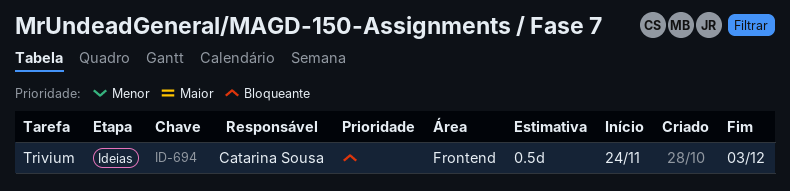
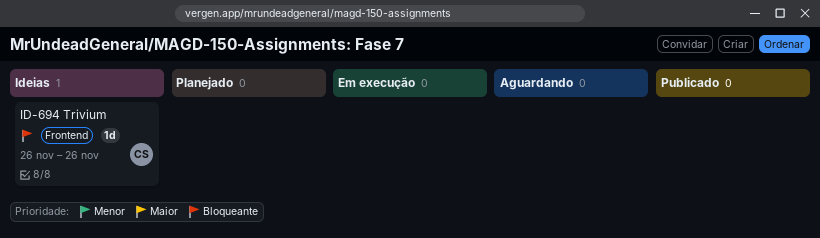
ID-694, estimate: 0.5d -> 1d
ID-694, start: Nov 24 -> Nov 26
ID-694, due: Dec 3 -> Nov 26

